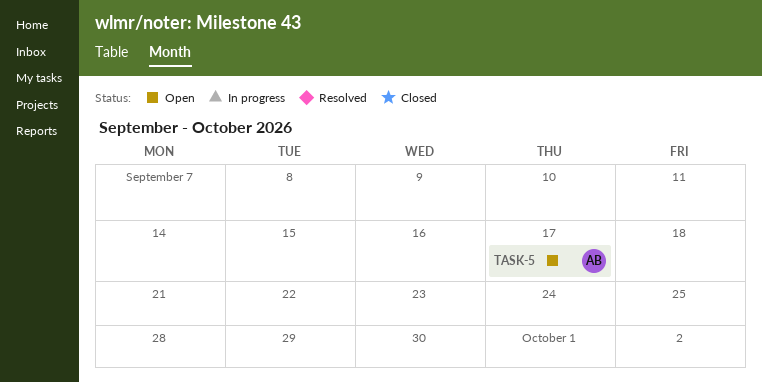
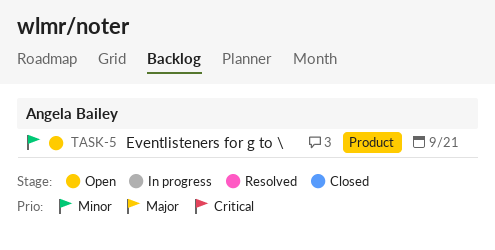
TASK-5, due: Sep 17 -> Sep 21

